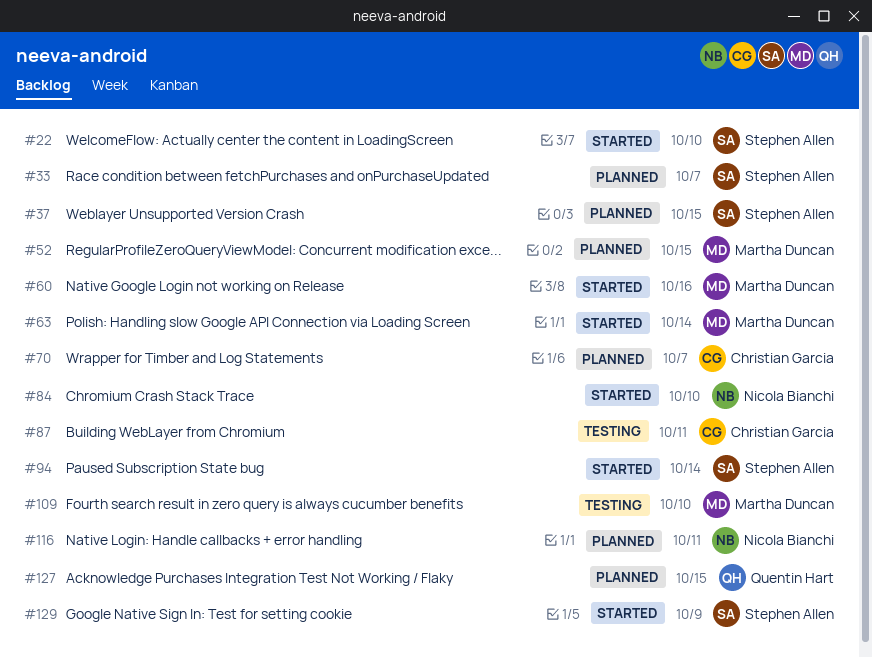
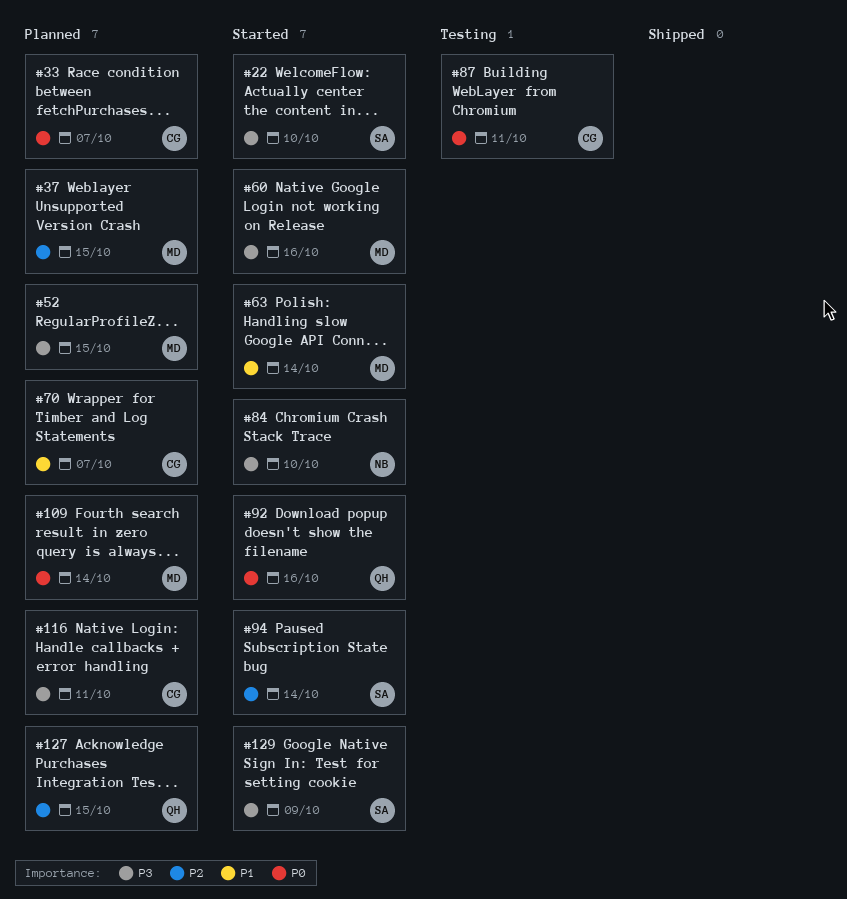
#33, owner: Stephen Allen -> Christian Garcia
#37, owner: Stephen Allen -> Martha Duncan
#92: none -> present
#109, status: Testing -> Planned
#109, due: Oct 10 -> Oct 14
#116, owner: Nicola Bianchi -> Christian Garcia

